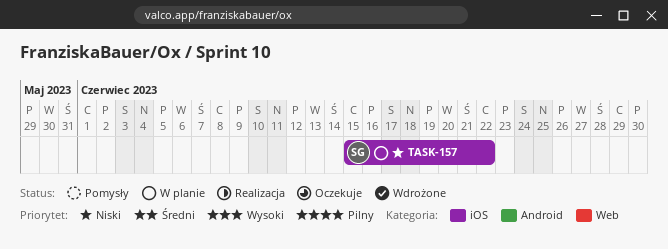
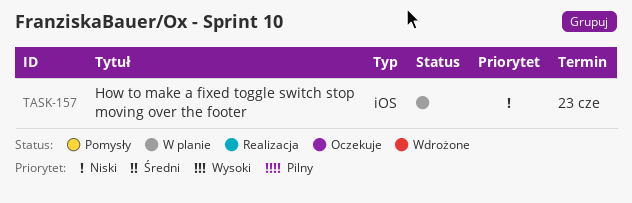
TASK-157, due: Jun 22 -> Jun 23

